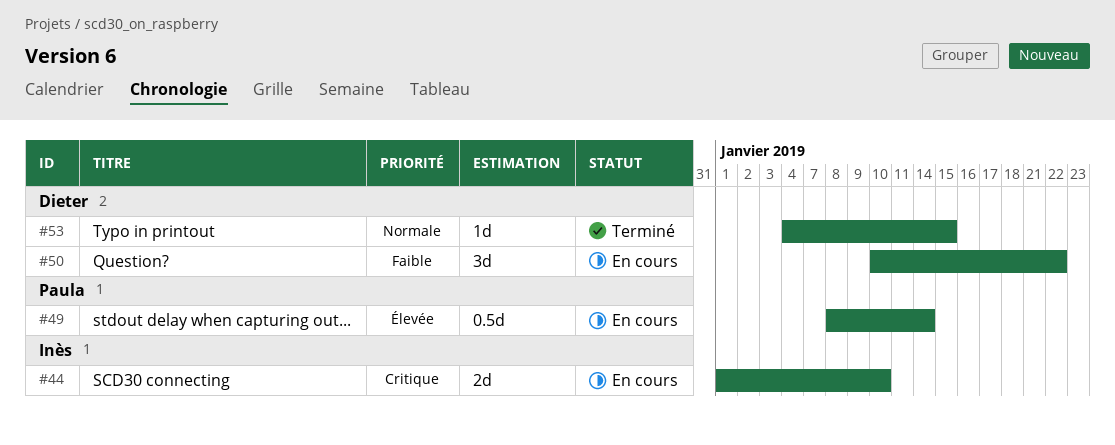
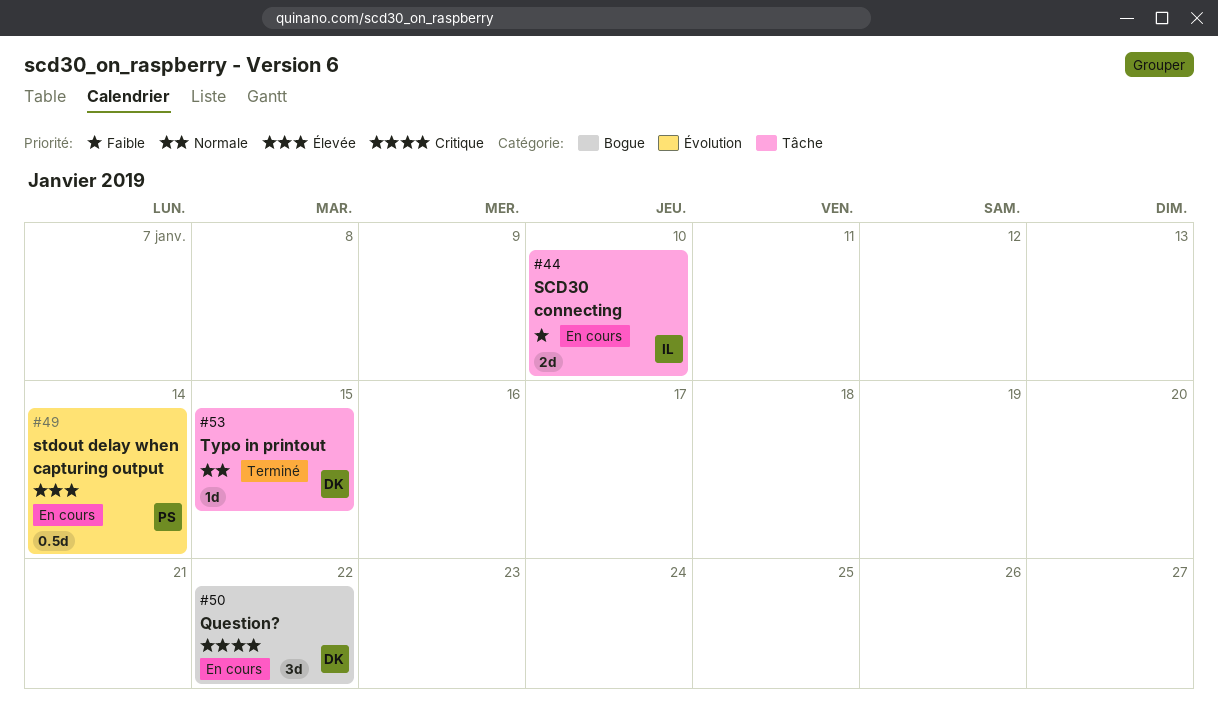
#44, priority: Critique -> Faible
#50, priority: Faible -> Critique

